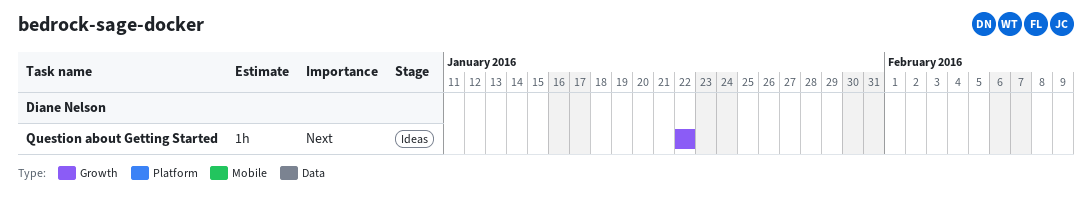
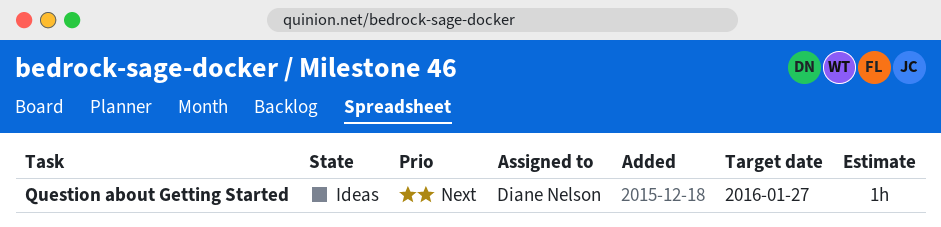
Question about Getting Started, due: Jan 22 -> Jan 27

